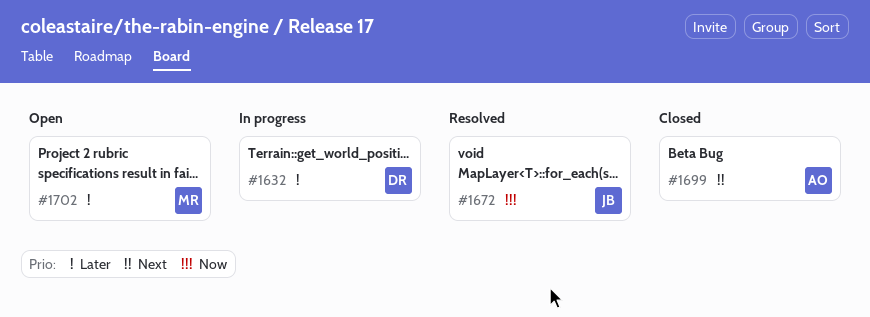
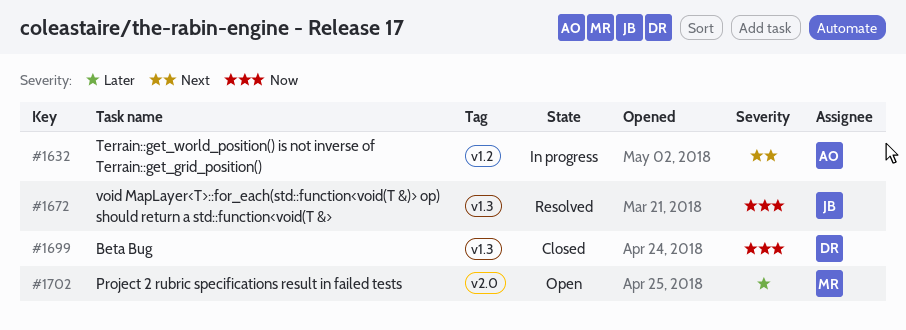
#1632, owner: DR -> AO
#1632, priority: Later -> Next
#1699, owner: AO -> DR
#1699, priority: Next -> Now

